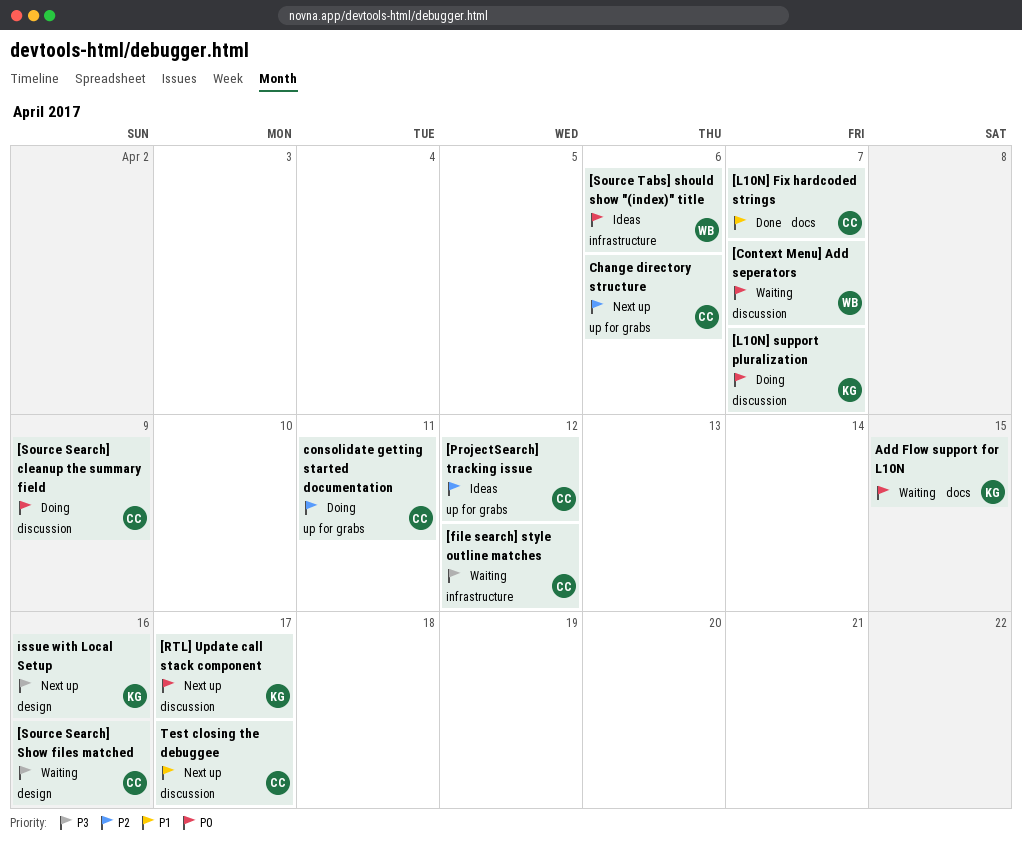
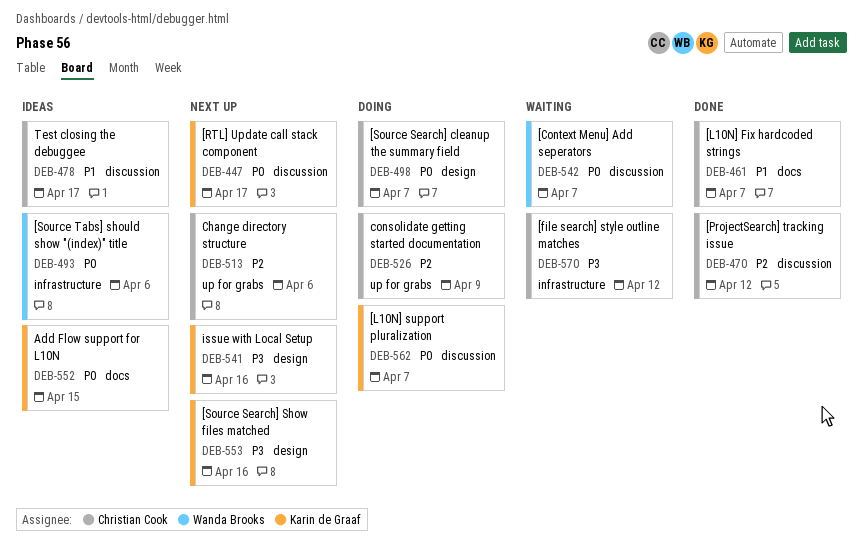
[ProjectSearch] tracking issue, status: Ideas -> Done
[ProjectSearch] tracking issue, label: up for grabs -> discussion
[Source Search] cleanup the summary field, label: discussion -> design
[Source Search] cleanup the summary field, due: Apr 9 -> Apr 7
[Source Search] Show files matched, status: Waiting -> Next up
[Source Search] Show files matched, owner: Christian Cook -> Karin de Graaf
Add Flow support for L10N, status: Waiting -> Ideas
consolidate getting started documentation, due: Apr 11 -> Apr 9
Test closing the debuggee, status: Next up -> Ideas

